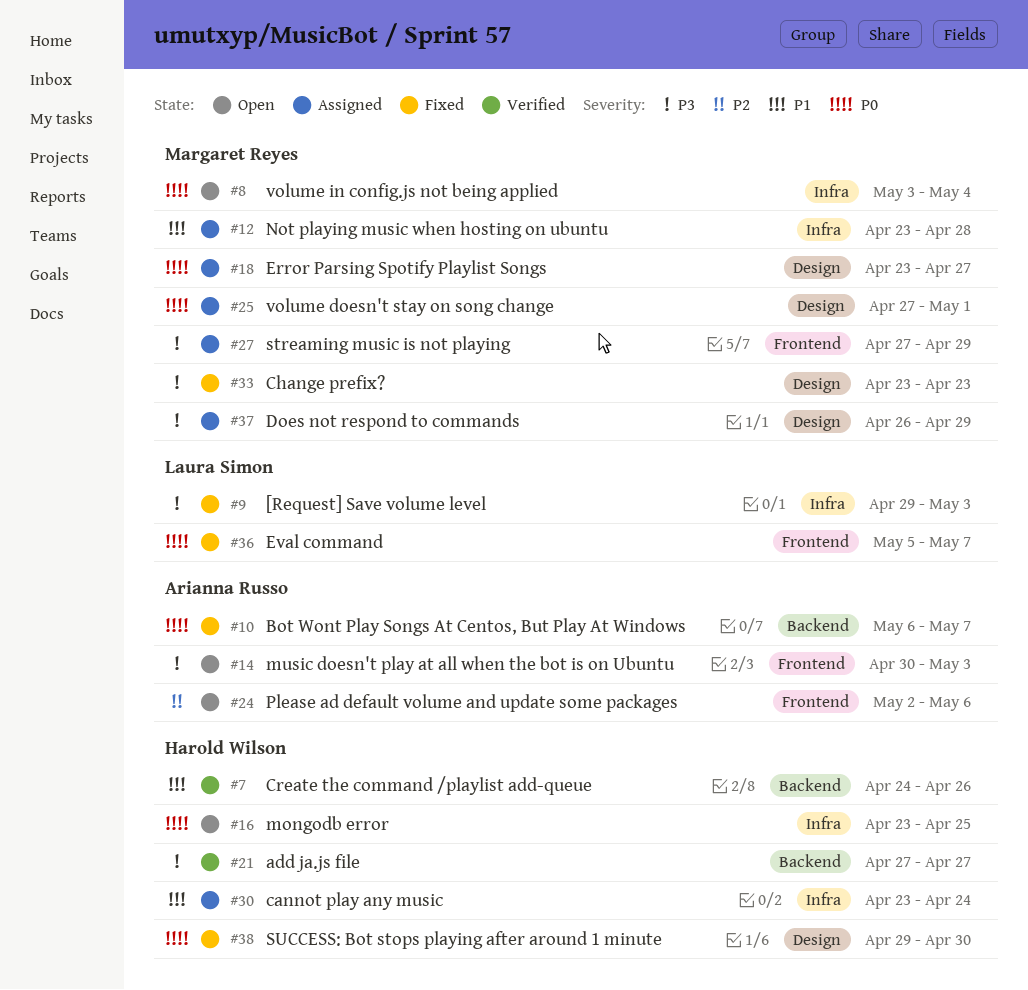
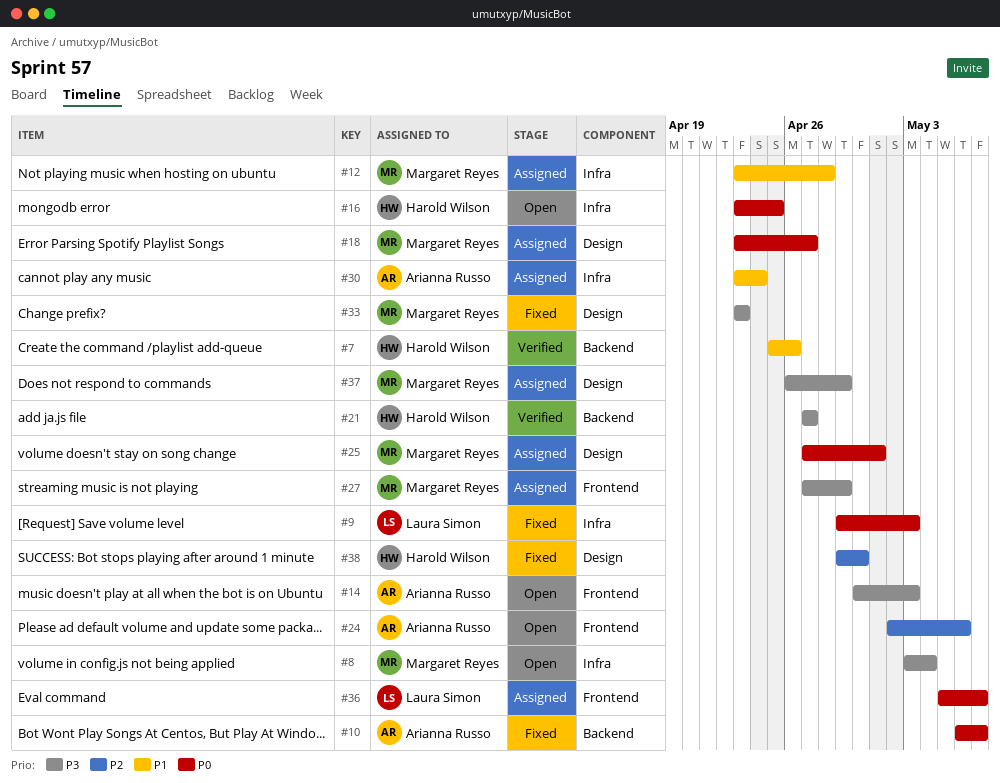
#7, start: Apr 24 -> Apr 25
#8, priority: P0 -> P3
#9, priority: P3 -> P0
#30, owner: Harold Wilson -> Arianna Russo
#36, status: Fixed -> Assigned
#38, priority: P0 -> P2

